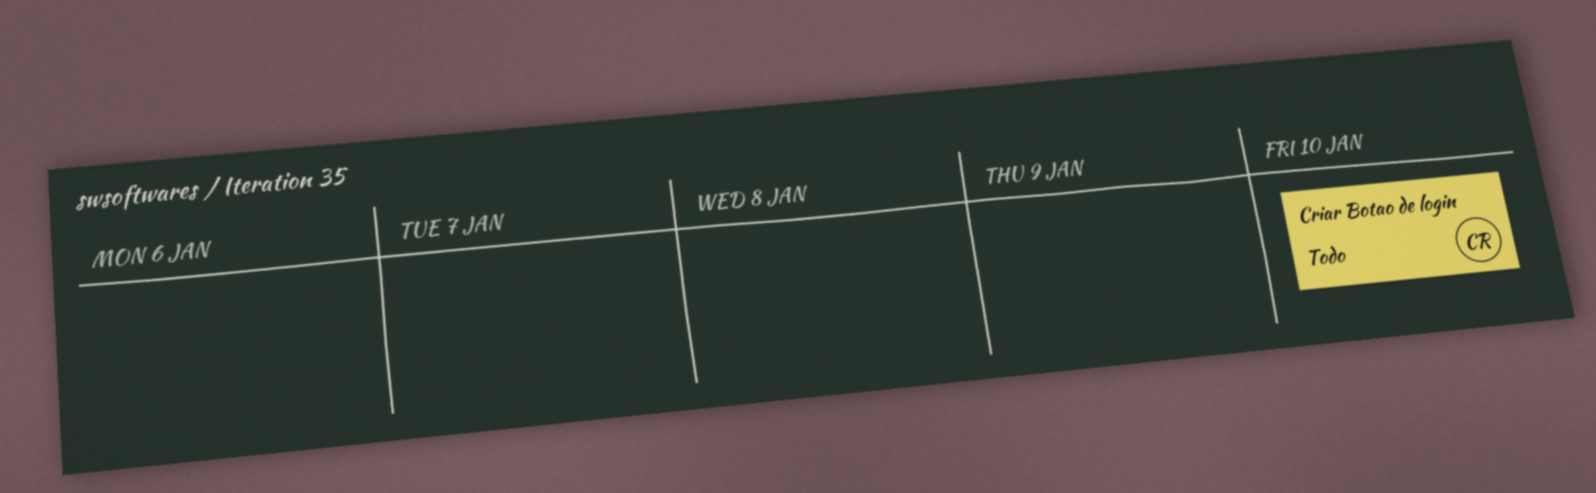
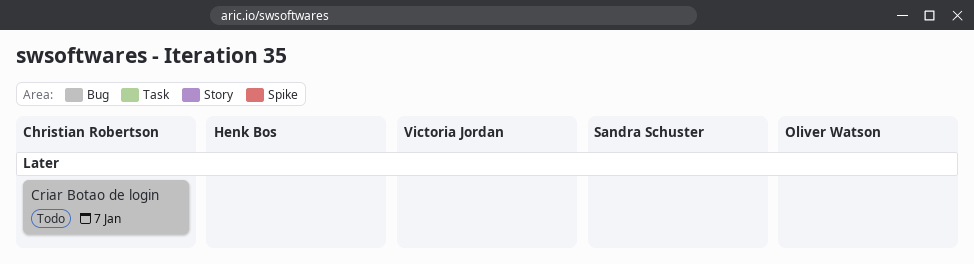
Criar Botao de login, due: Jan 10 -> Jan 7

